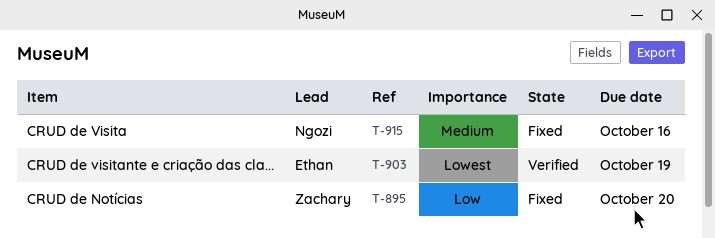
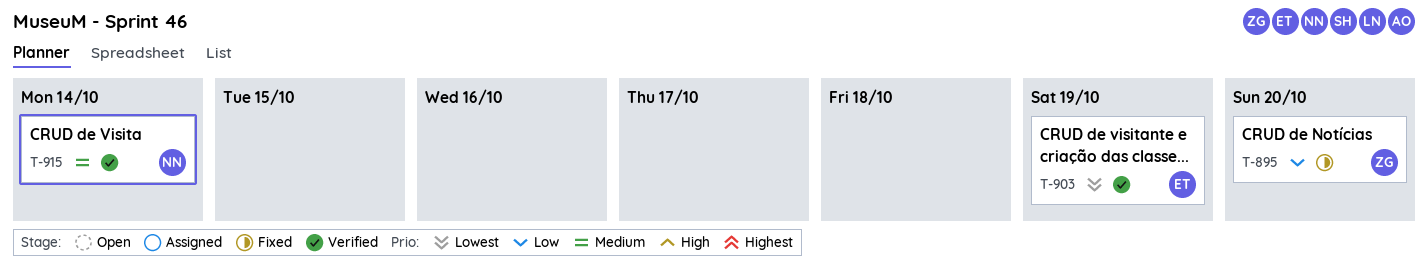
T-915, status: Fixed -> Verified
T-915, due: Oct 16 -> Oct 14

